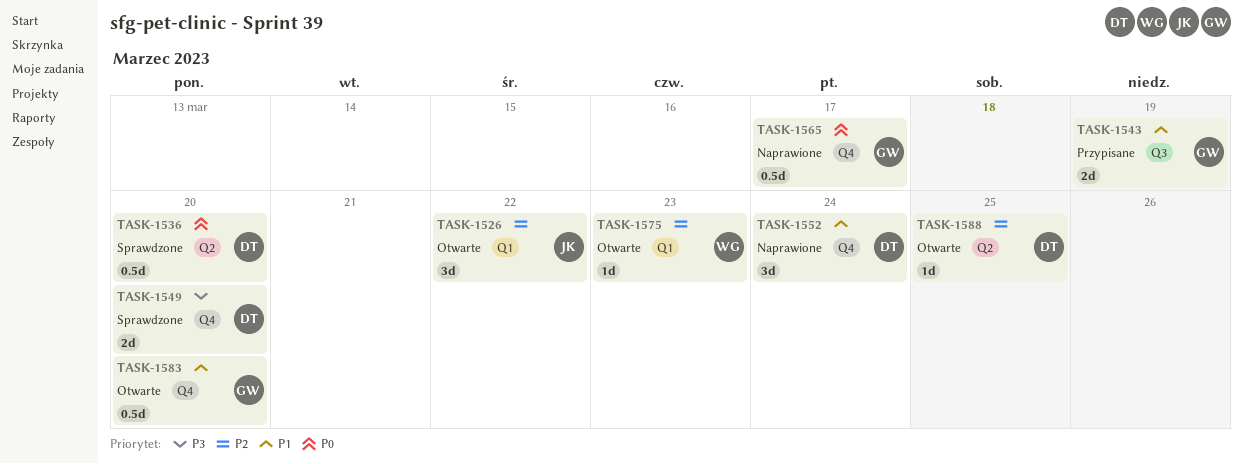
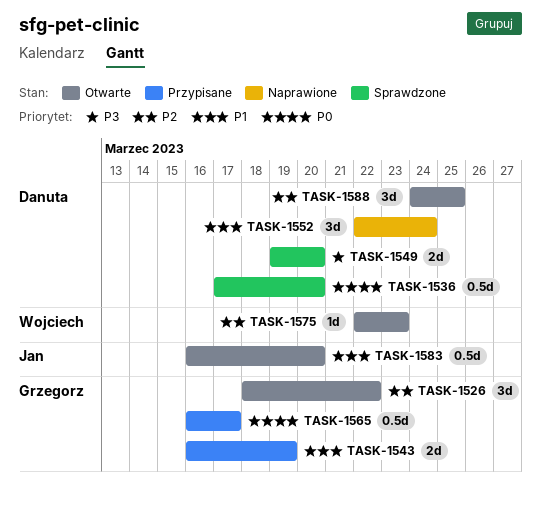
TASK-1526, owner: Jan -> Grzegorz
TASK-1565, status: Naprawione -> Przypisane
TASK-1583, owner: Grzegorz -> Jan
TASK-1588, estimate: 1d -> 3d

